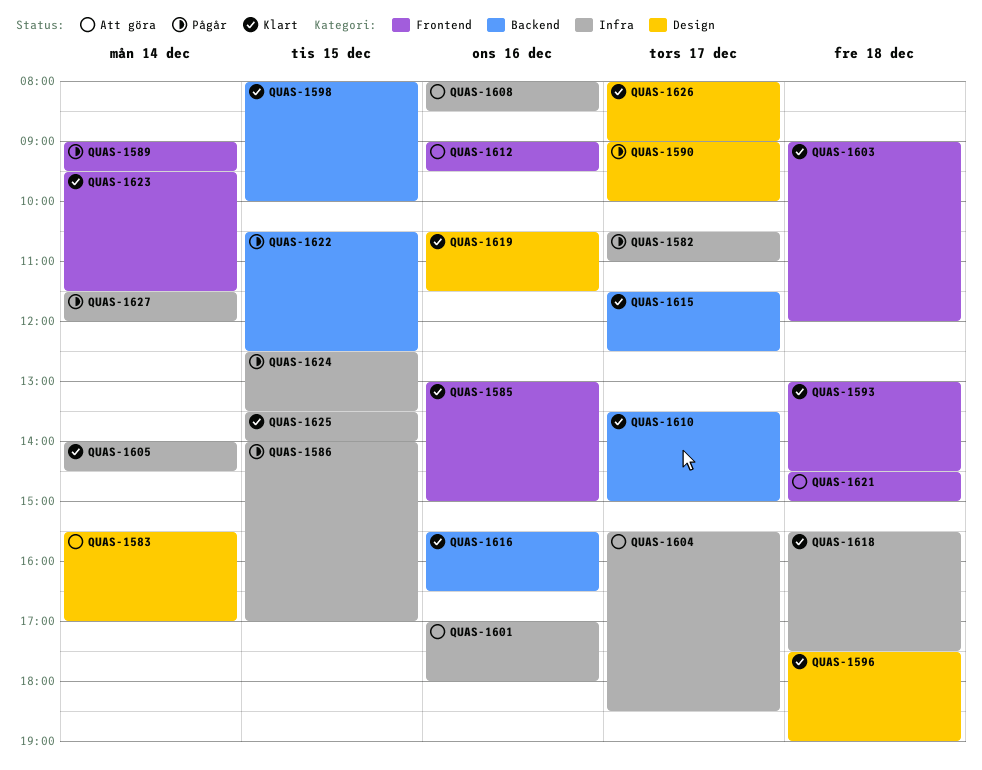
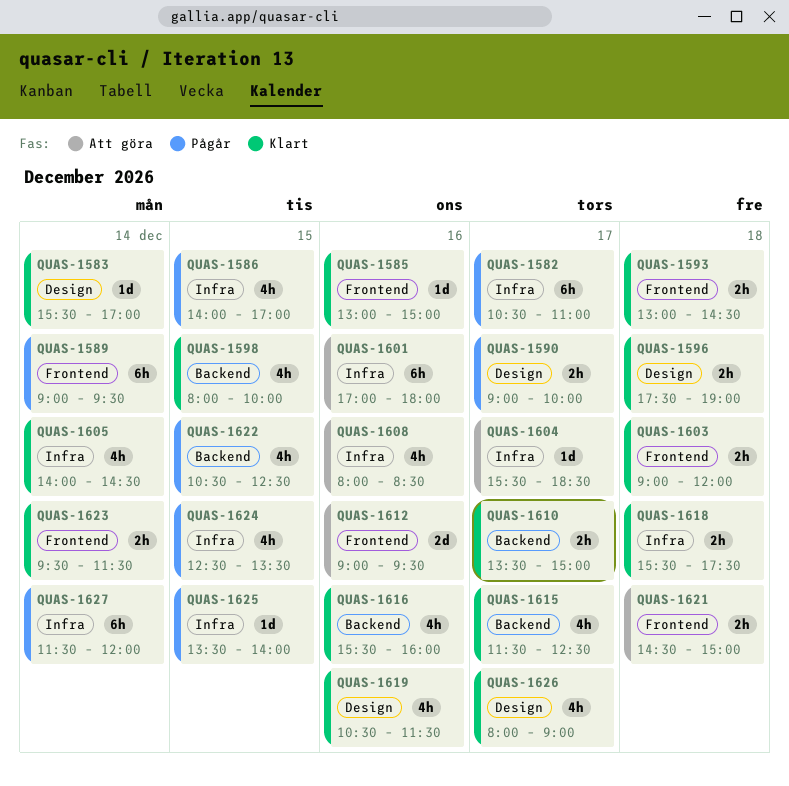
QUAS-1583, status: Att göra -> Klart
QUAS-1616, ends: 16:30 -> 16:00
QUAS-1625, status: Klart -> Pågår

